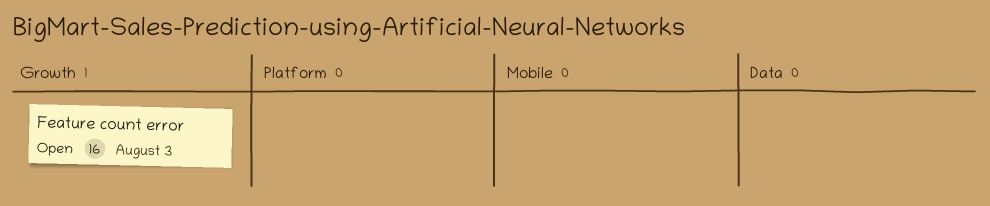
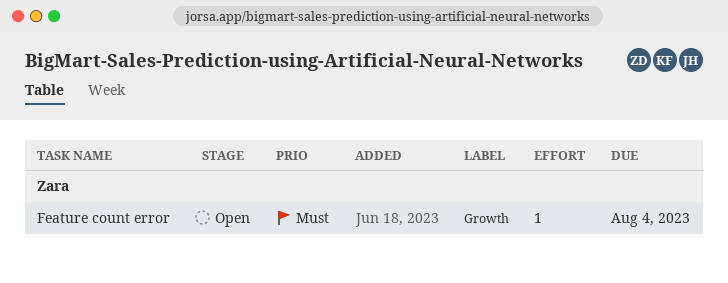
Feature count error, estimate: 16 -> 1
Feature count error, due: Aug 3 -> Aug 4

